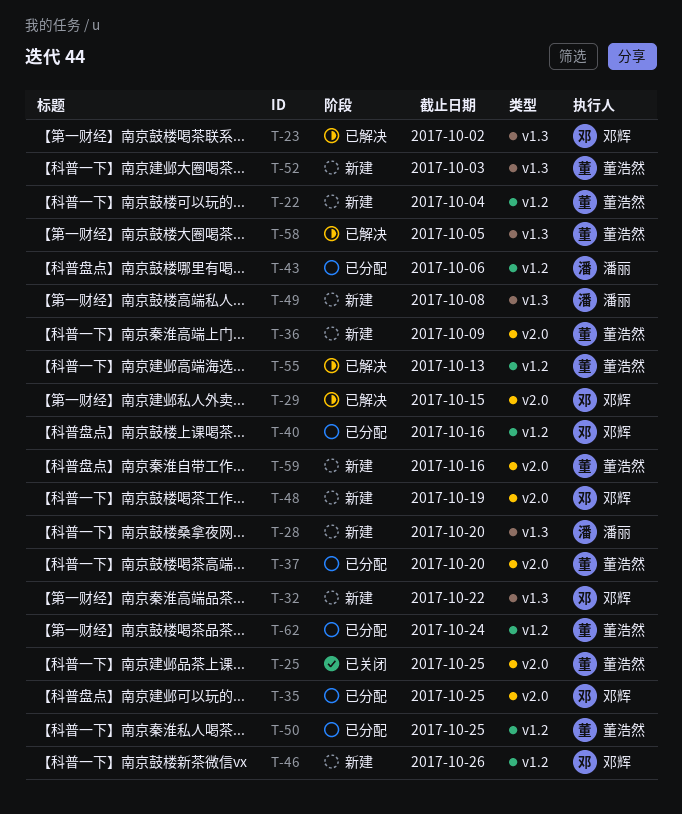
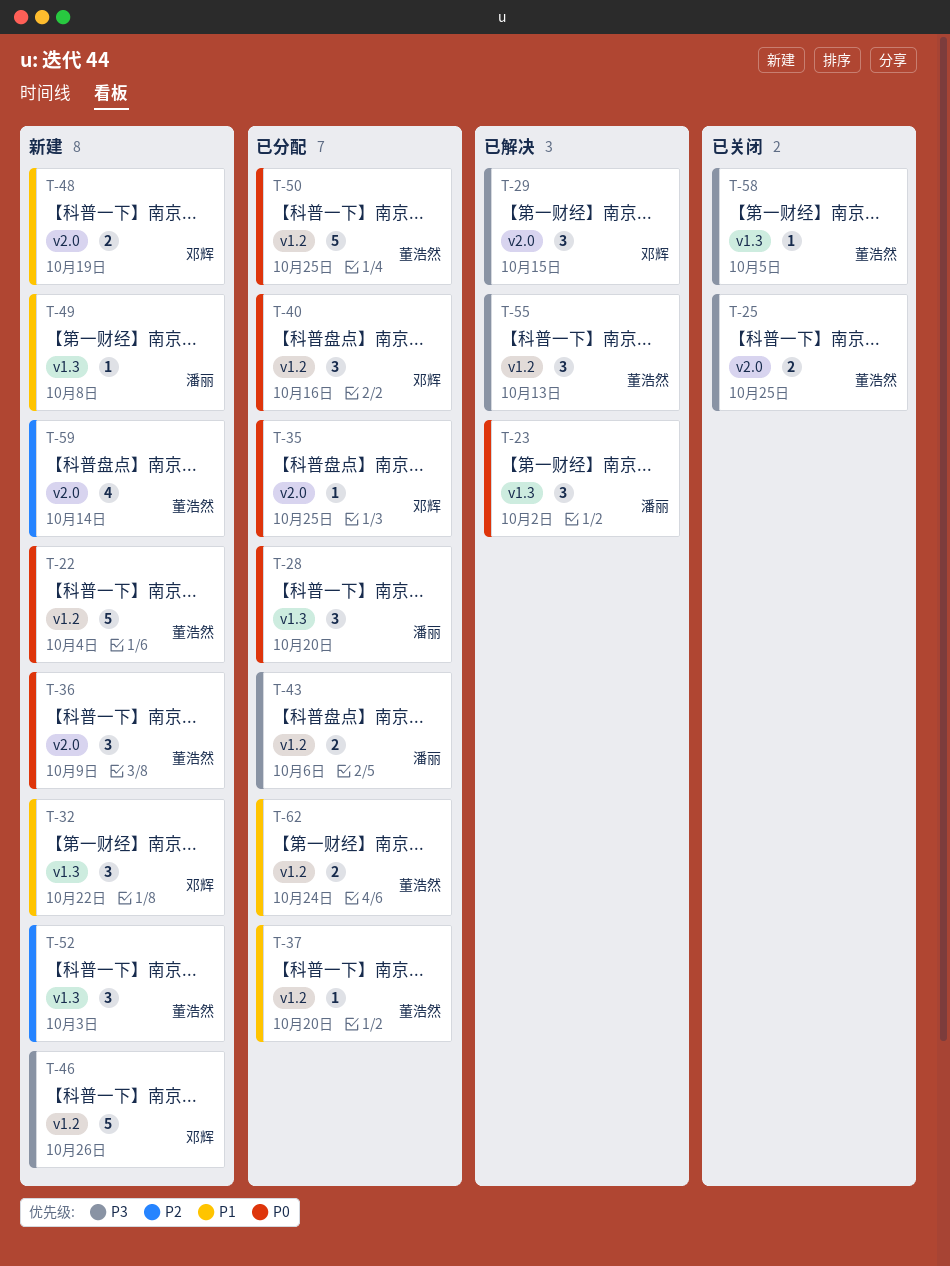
T-23, owner: 邓辉 -> 潘丽
T-28, status: 新建 -> 已分配
T-37, label: v2.0 -> v1.2
T-58, status: 已解决 -> 已关闭
T-59, due: Oct 16 -> Oct 14

